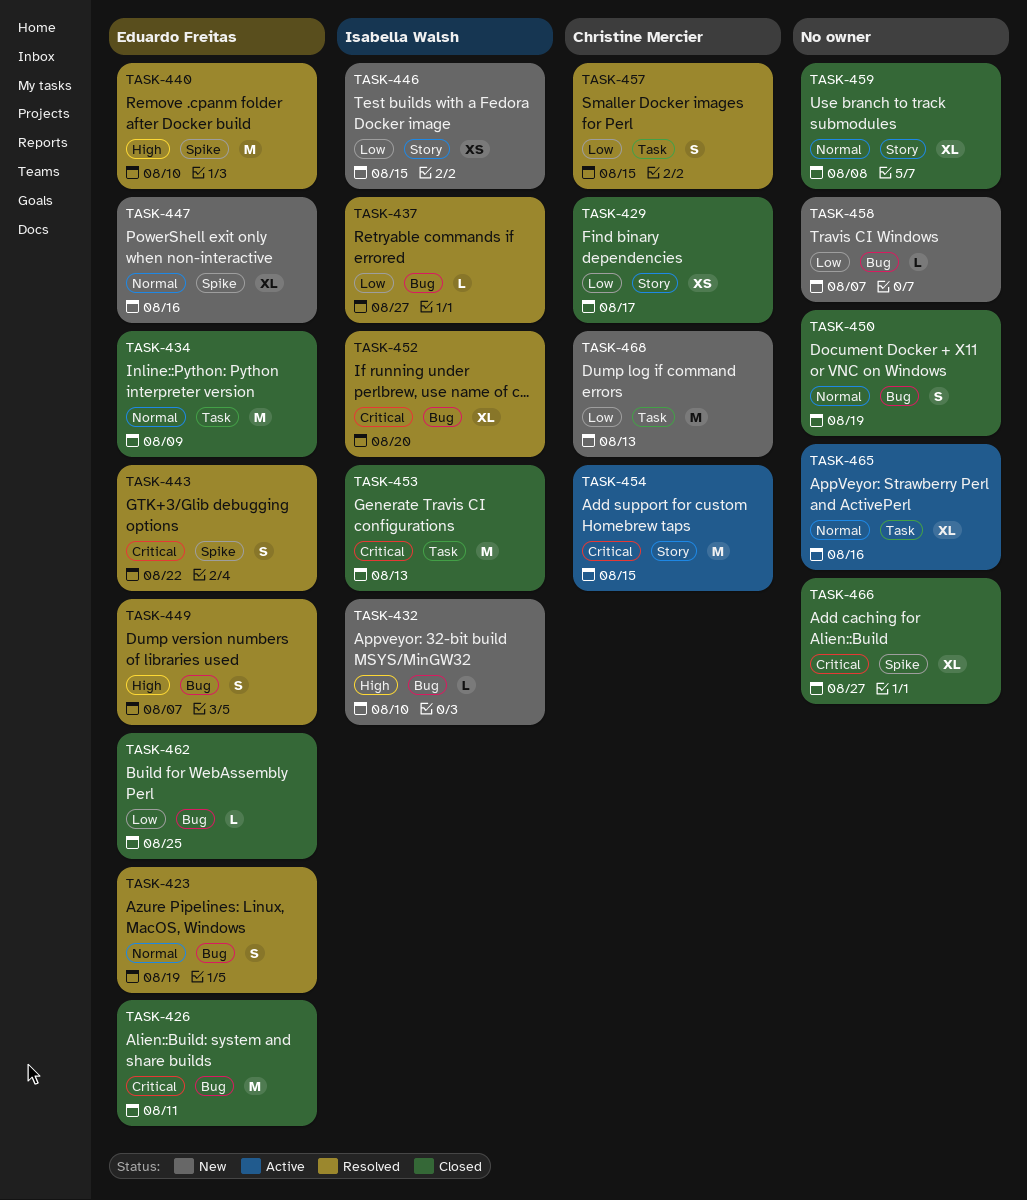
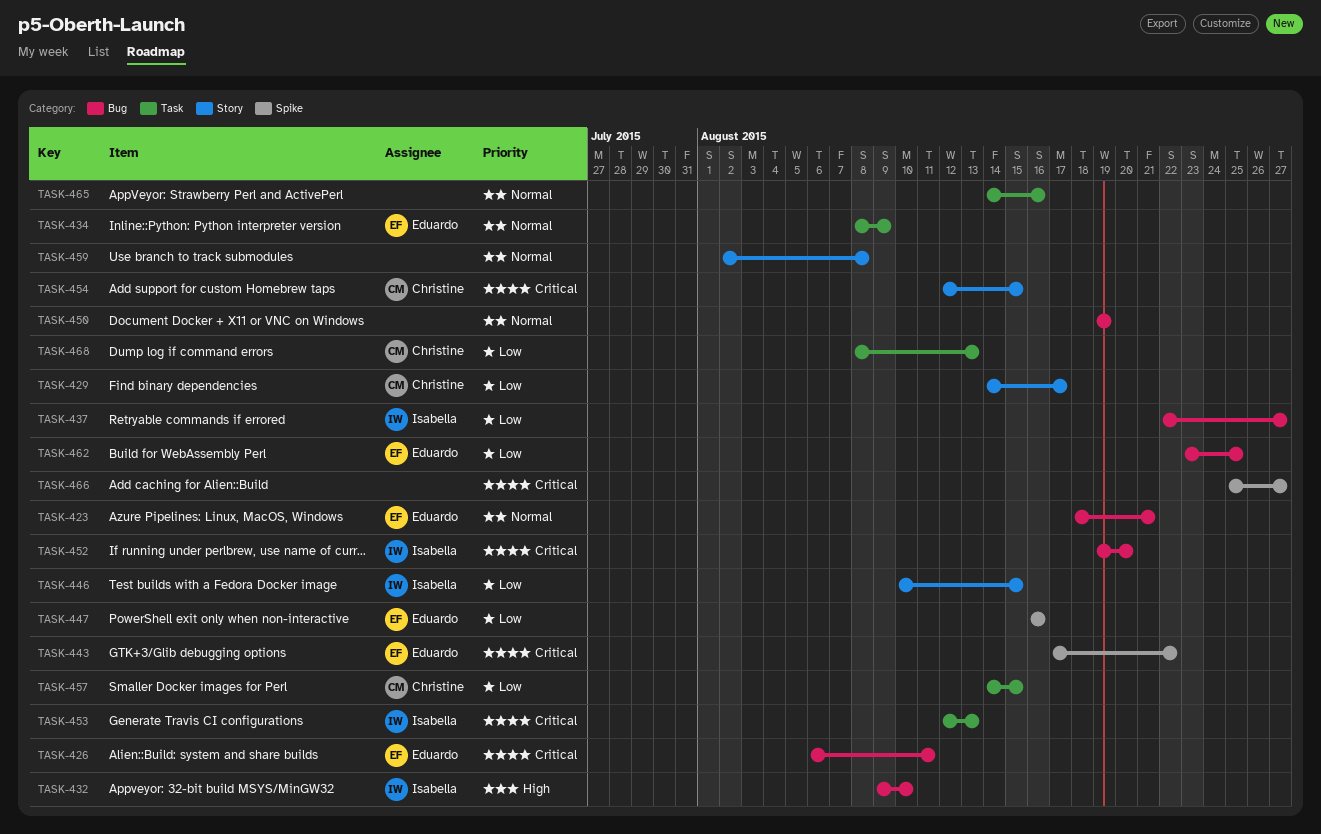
TASK-423, due: Aug 19 -> Aug 21
TASK-440: present -> none
TASK-447, priority: Normal -> Low
TASK-449: present -> none
TASK-458: present -> none

